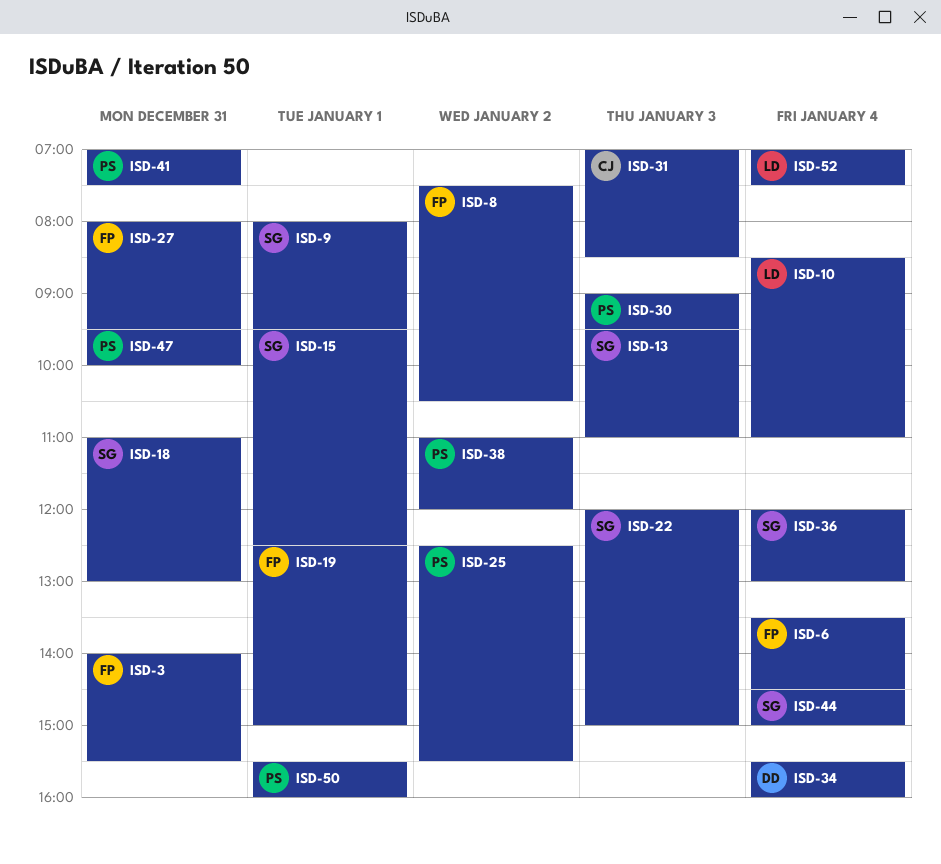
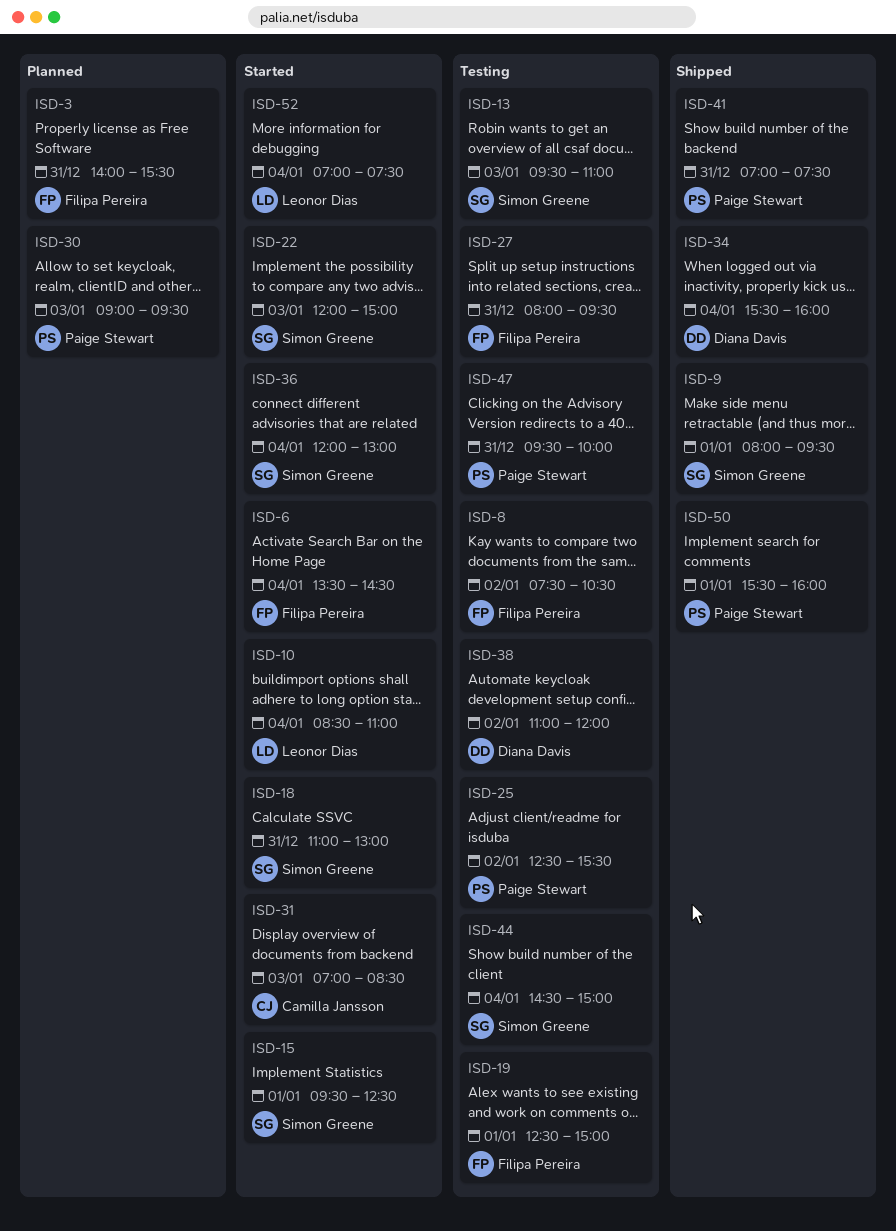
ISD-38, owner: Paige Stewart -> Diana Davis

